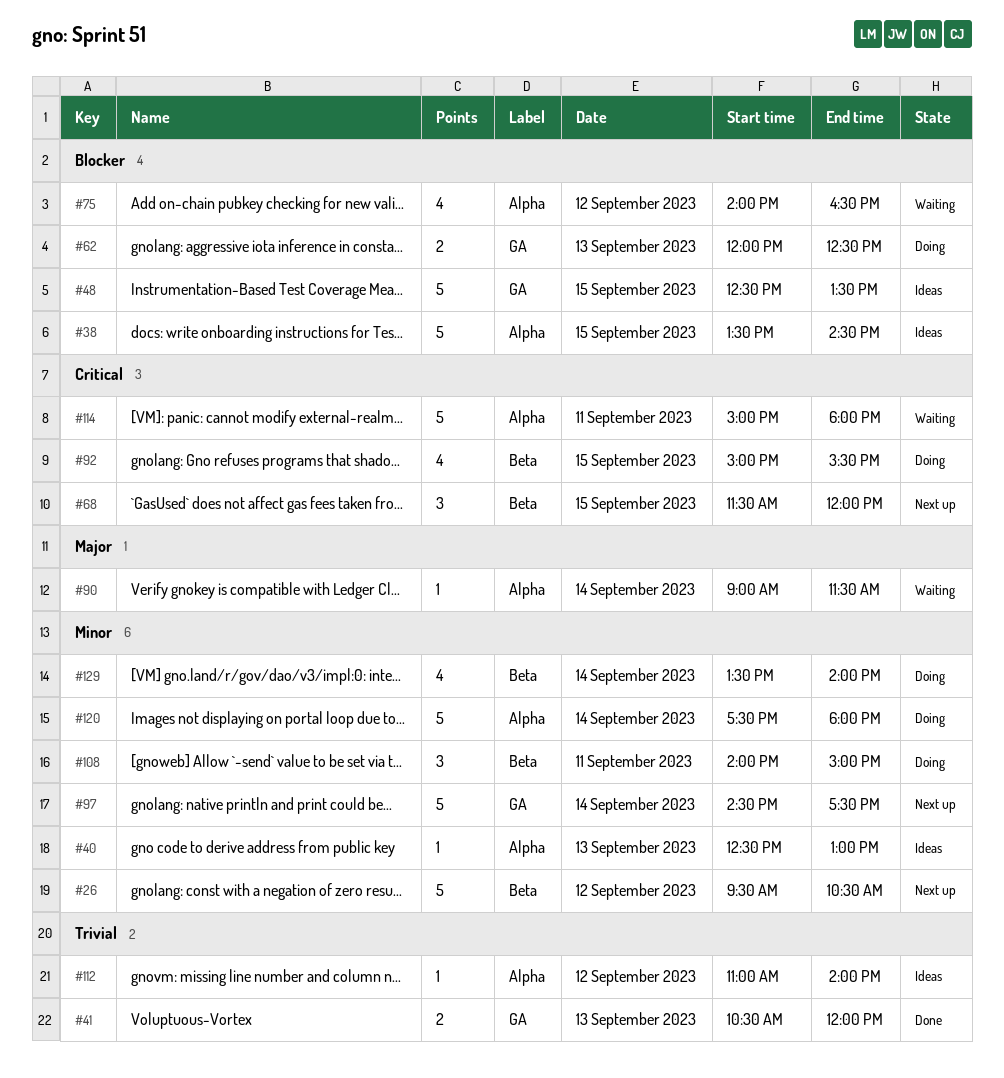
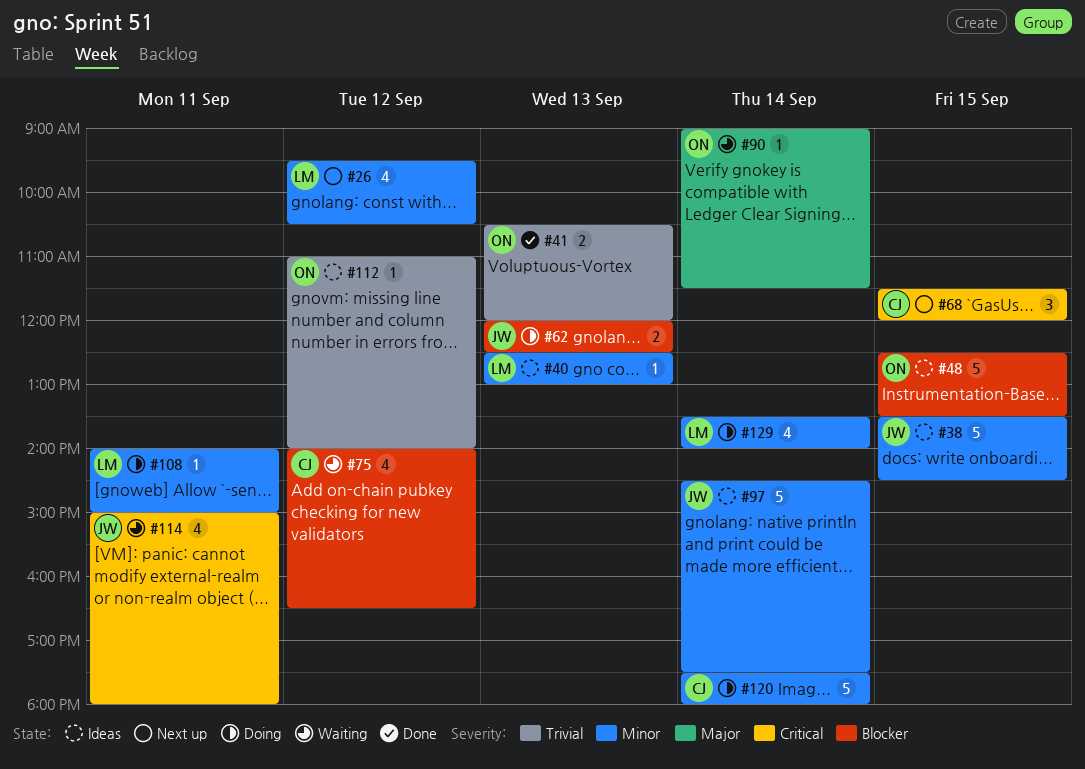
#26, estimate: 5 -> 4
#38, priority: Blocker -> Minor
#92: present -> none
#97, status: Next up -> Ideas
#108, estimate: 3 -> 1
#114, estimate: 5 -> 4

